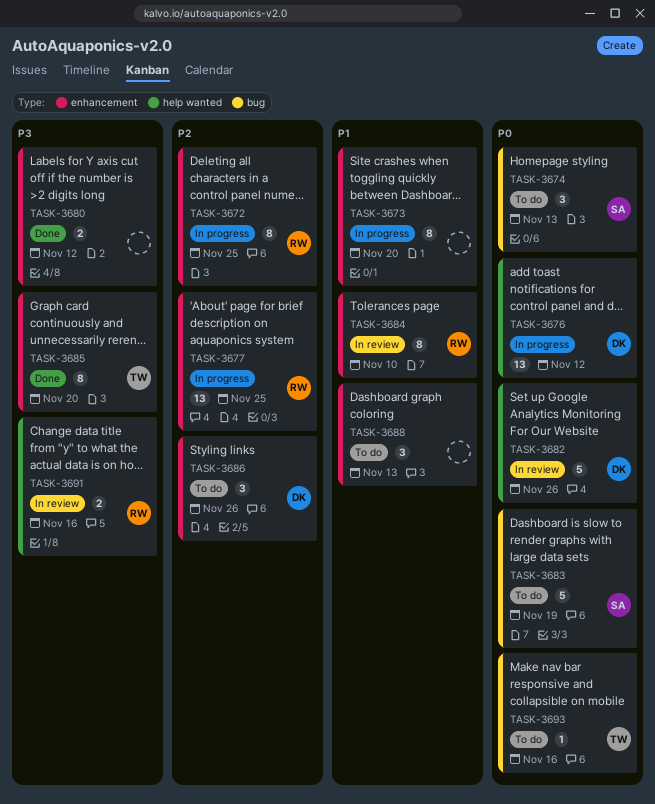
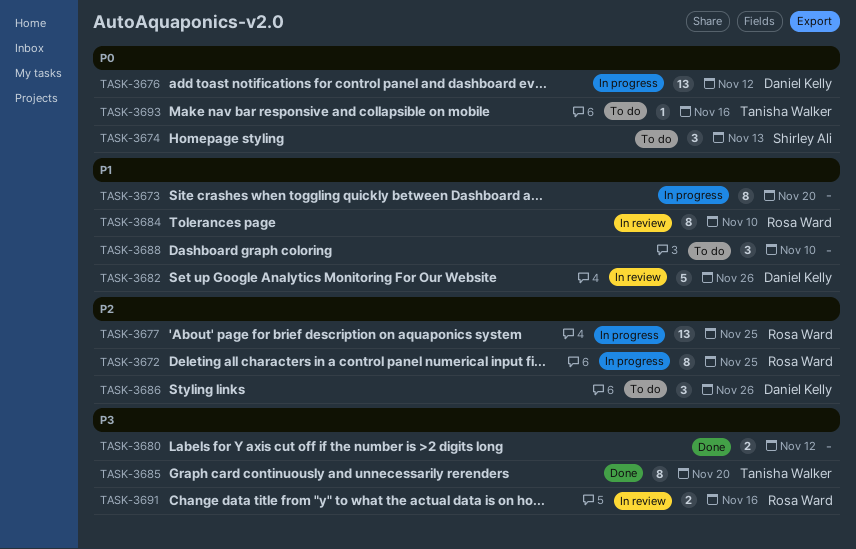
TASK-3682, priority: P0 -> P1
TASK-3683: present -> none
TASK-3688, due: Nov 13 -> Nov 10

